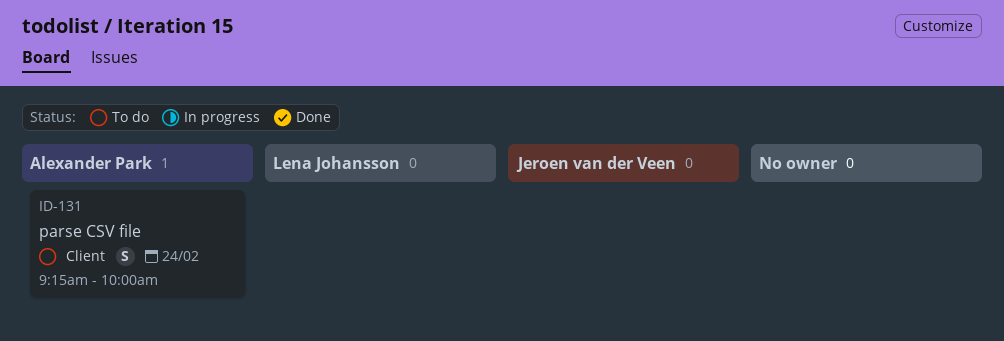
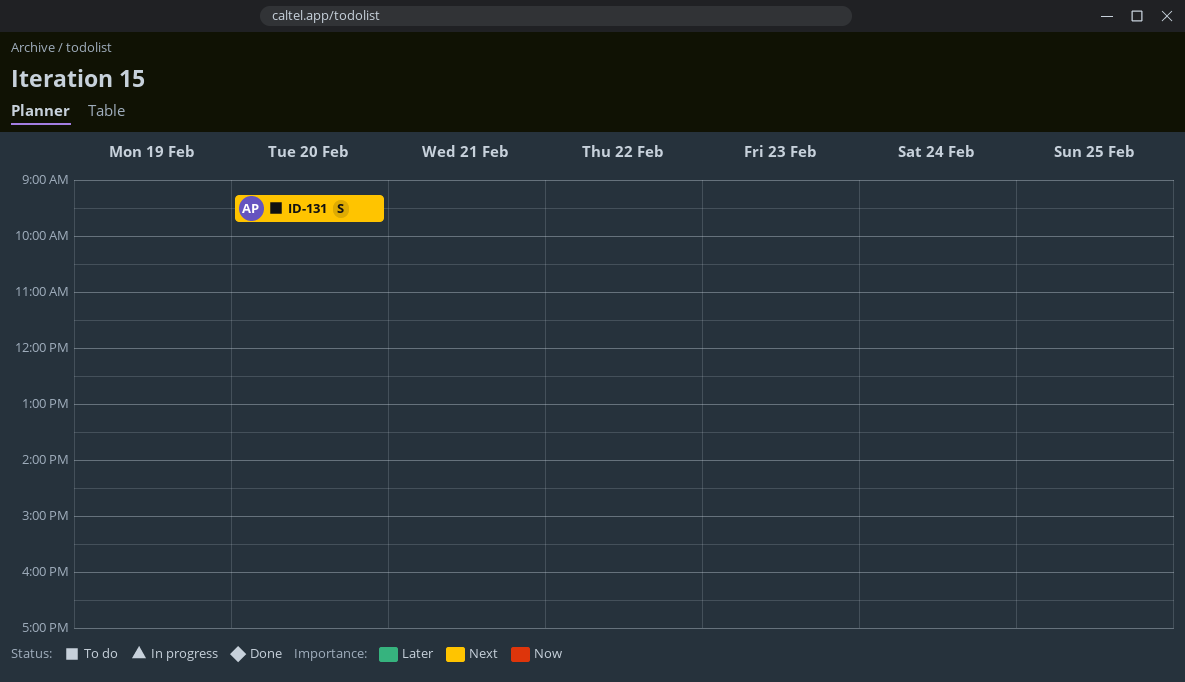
ID-131, day: Feb 24 -> Feb 20
ID-131, ends: 10:00 -> 09:45

